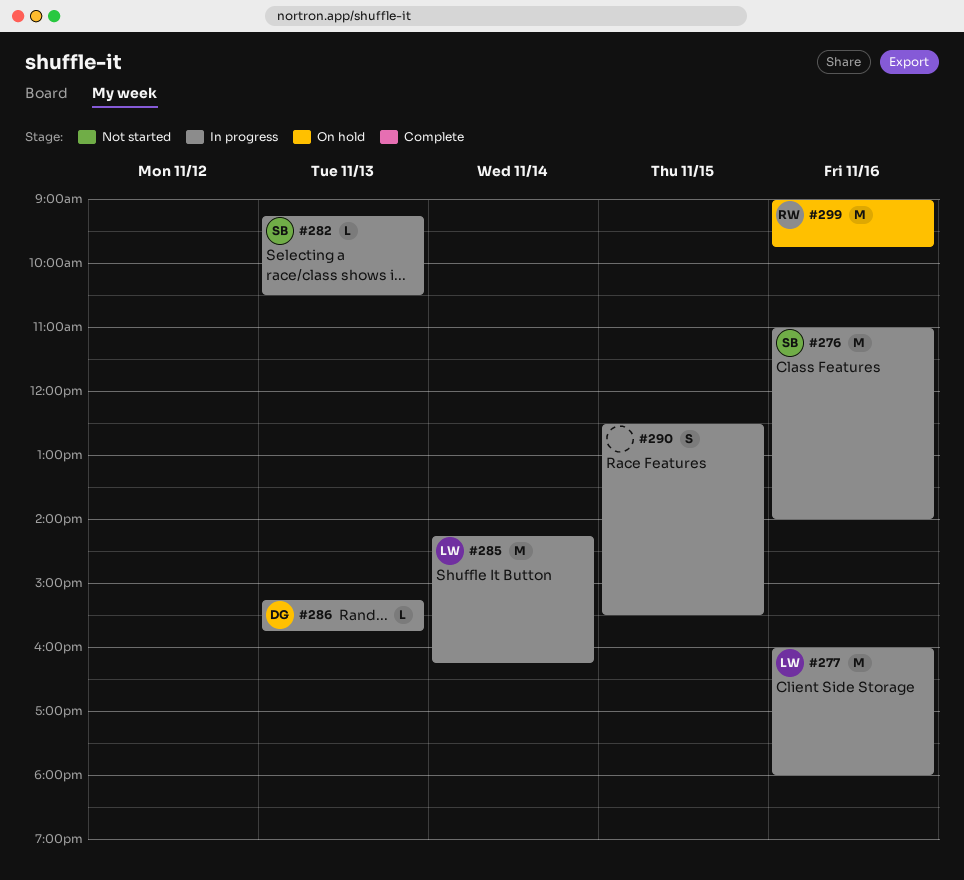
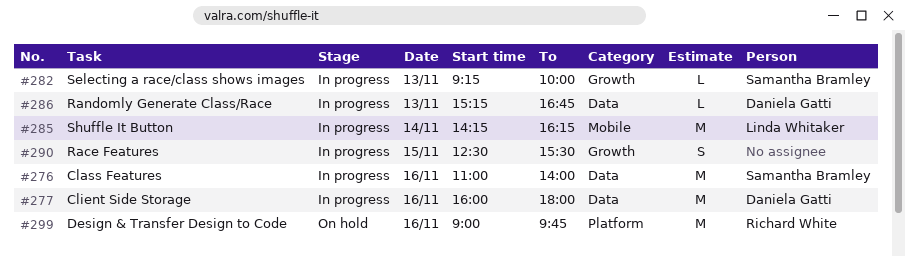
#277, owner: Linda Whitaker -> Daniela Gatti
#282, ends: 10:30 -> 10:00
#286, ends: 15:45 -> 16:45

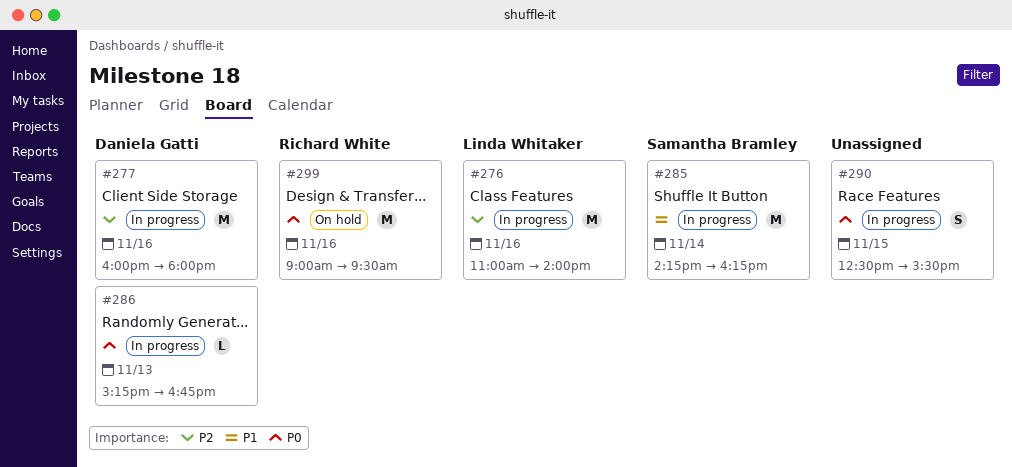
#276, owner: Samantha Bramley -> Linda Whitaker
#282: present -> none
#285, owner: Linda Whitaker -> Samantha Bramley
#299, ends: 09:45 -> 09:30

